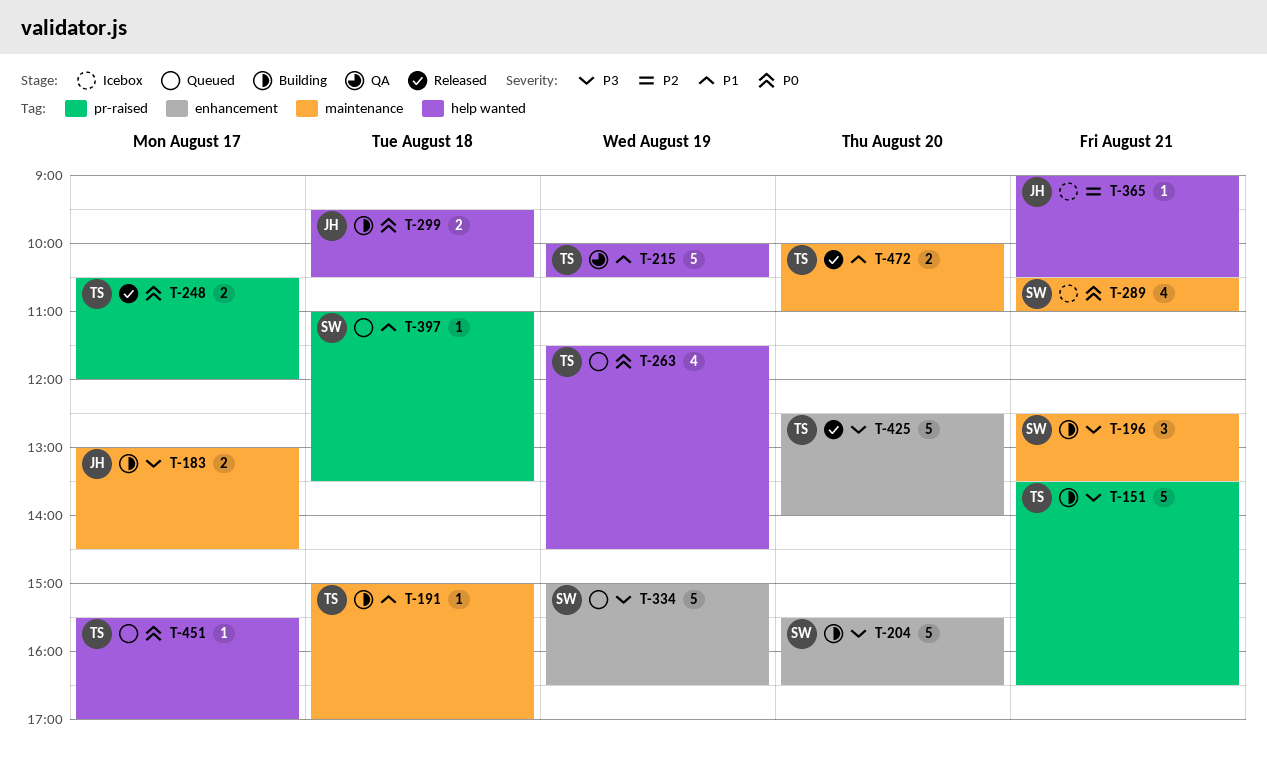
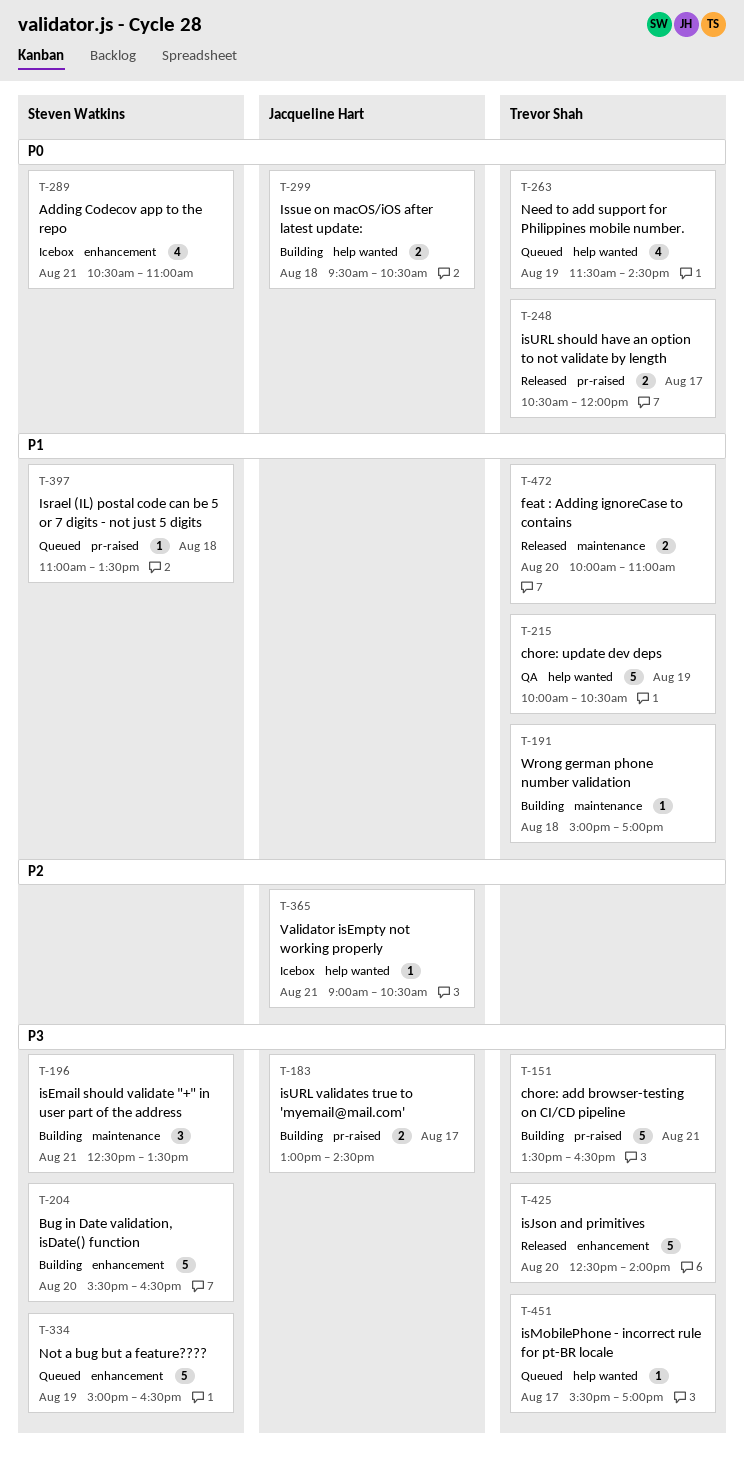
T-183, label: maintenance -> pr-raised
T-289, label: maintenance -> enhancement
T-451, priority: P0 -> P3

